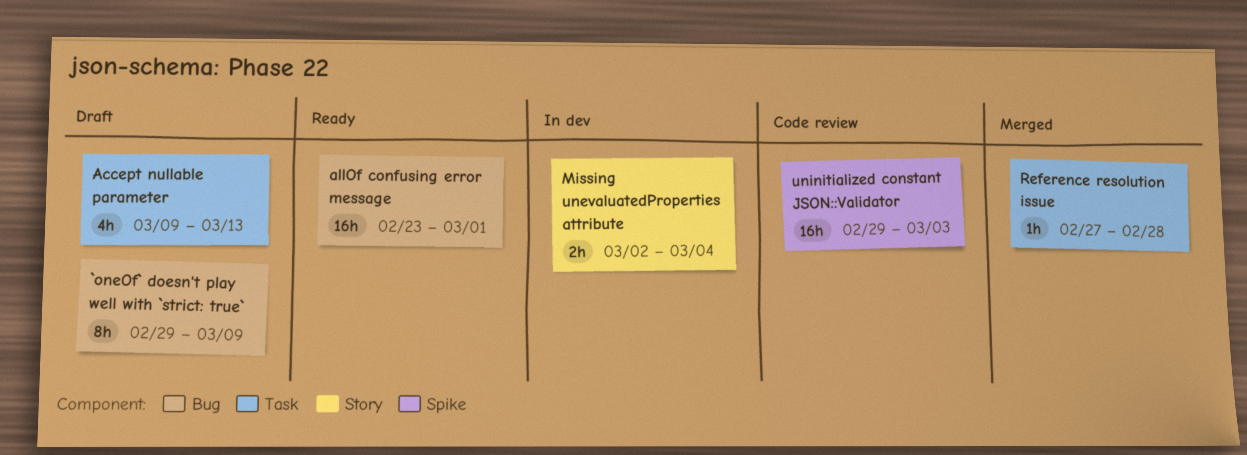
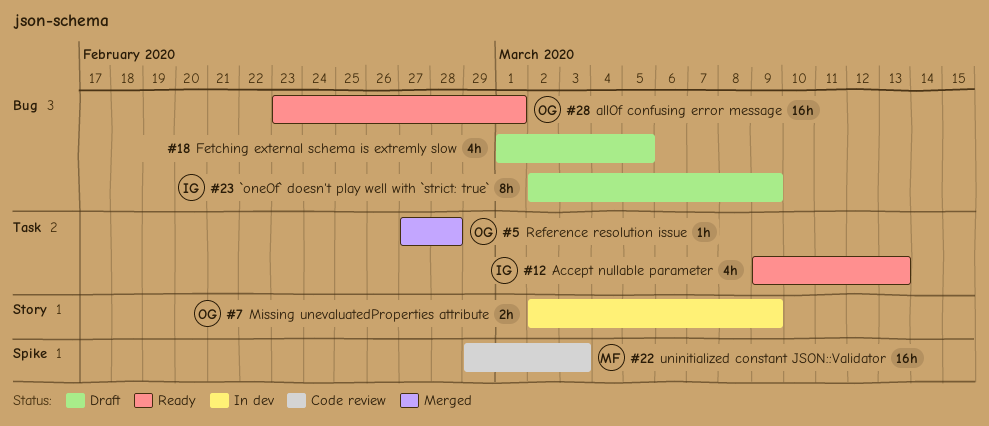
`oneOf` doesn't play well with `strict: true`, start: Feb 29 -> Mar 2
Accept nullable parameter, status: Draft -> Ready
Fetching external schema is extremly slow: none -> present
Missing unevaluatedProperties attribute, due: Mar 4 -> Mar 9

